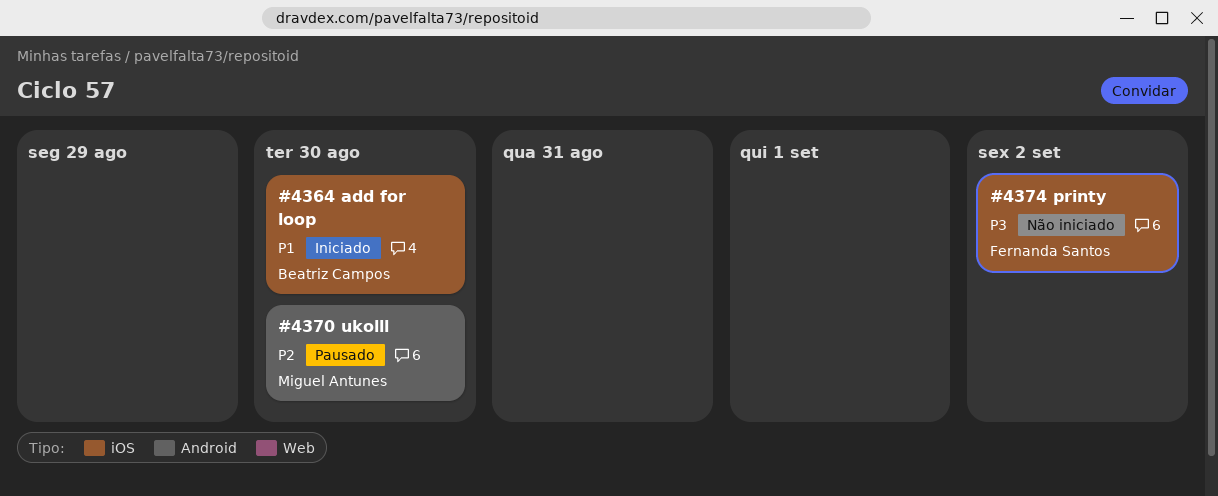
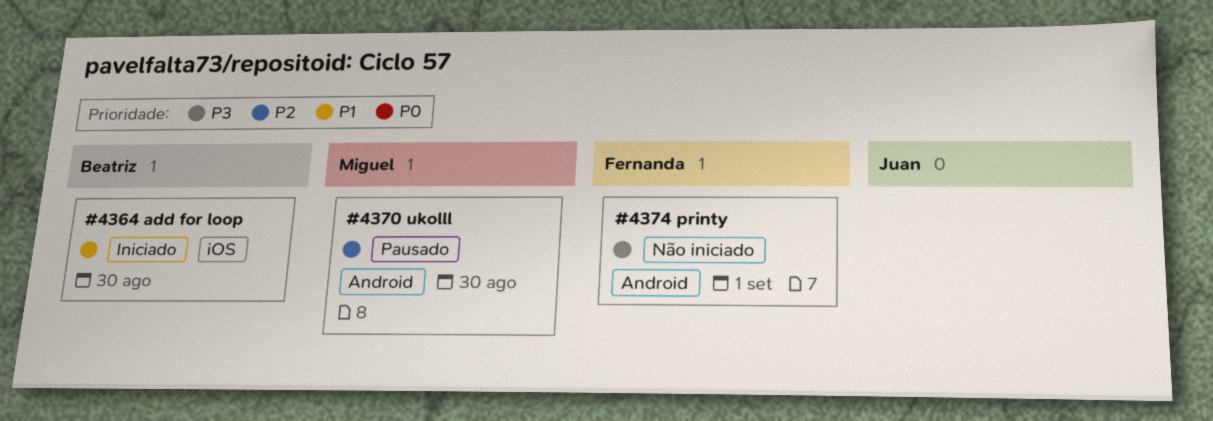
#4374, label: iOS -> Android
#4374, due: Sep 2 -> Sep 1

